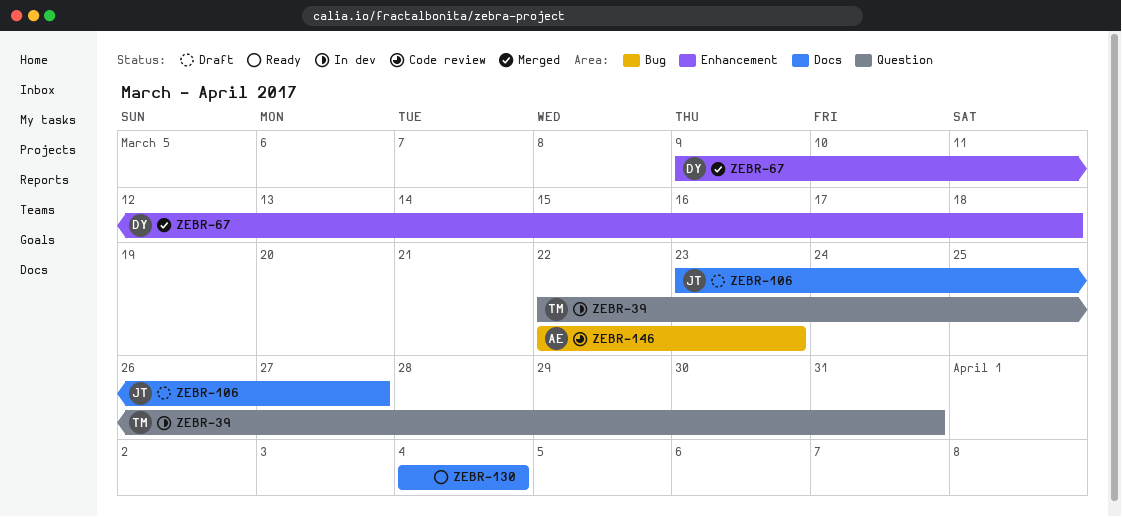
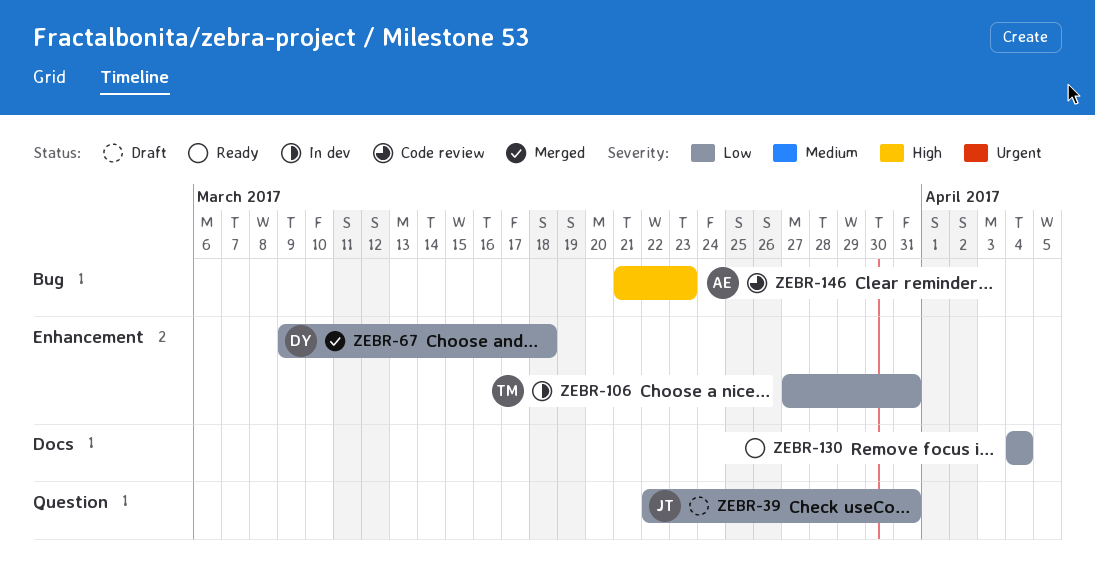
ZEBR-39, status: In dev -> Draft
ZEBR-39, owner: TM -> JT
ZEBR-106, status: Draft -> In dev
ZEBR-106, owner: JT -> TM
ZEBR-106, label: Docs -> Enhancement
ZEBR-106, start: Mar 23 -> Mar 27
ZEBR-106, due: Mar 27 -> Mar 31
ZEBR-146, start: Mar 22 -> Mar 21

